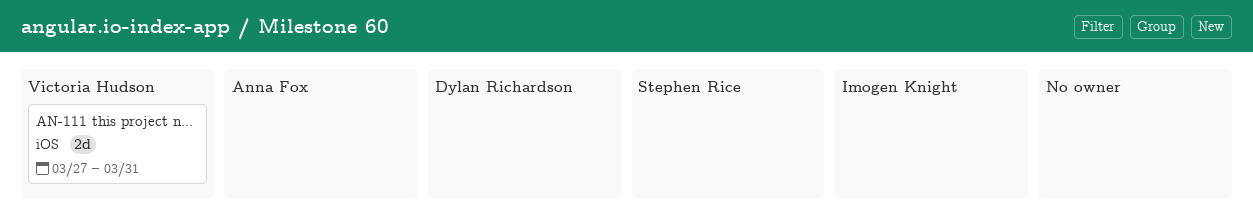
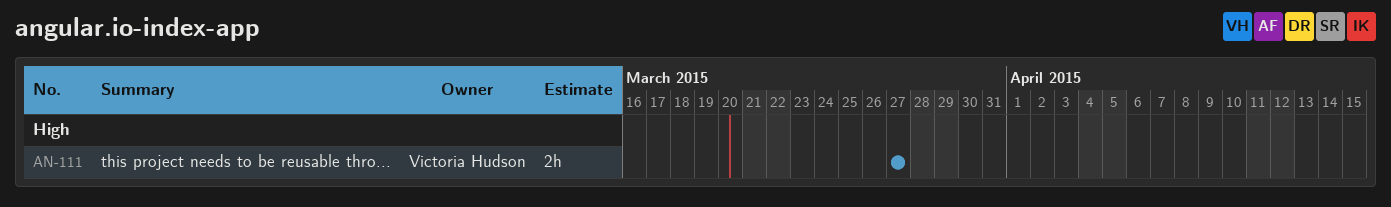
AN-111, estimate: 2d -> 2h
AN-111, due: Mar 31 -> Mar 27

